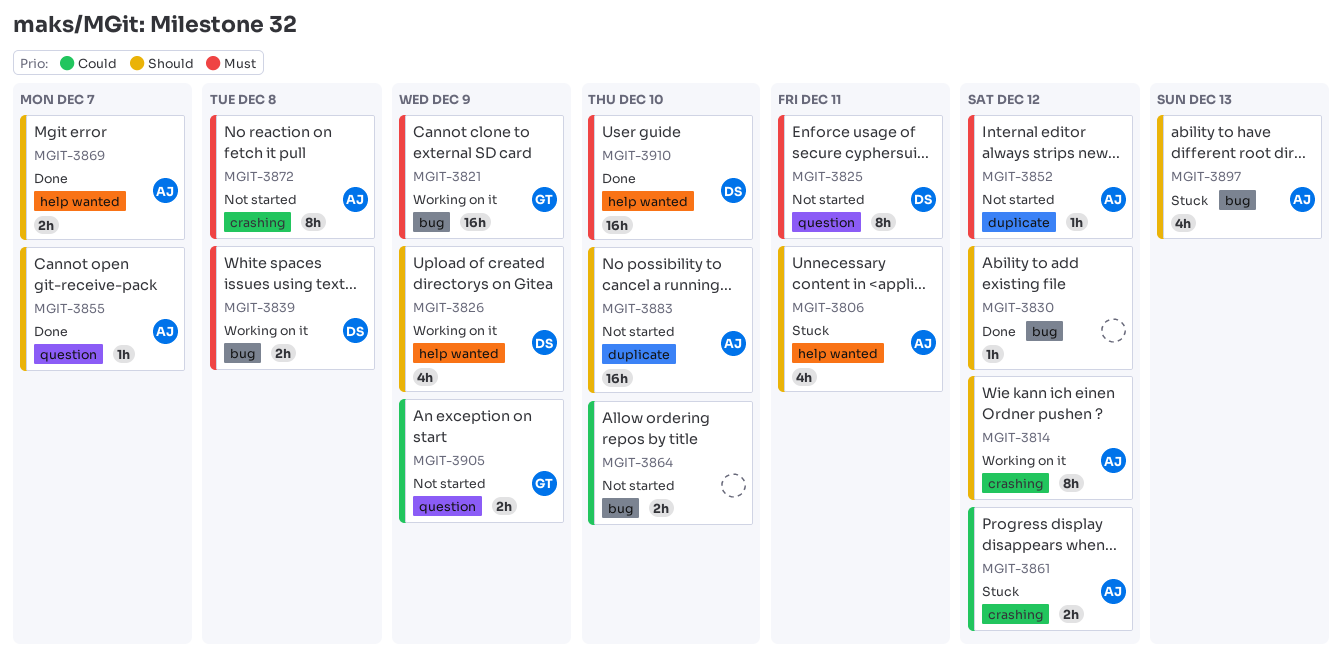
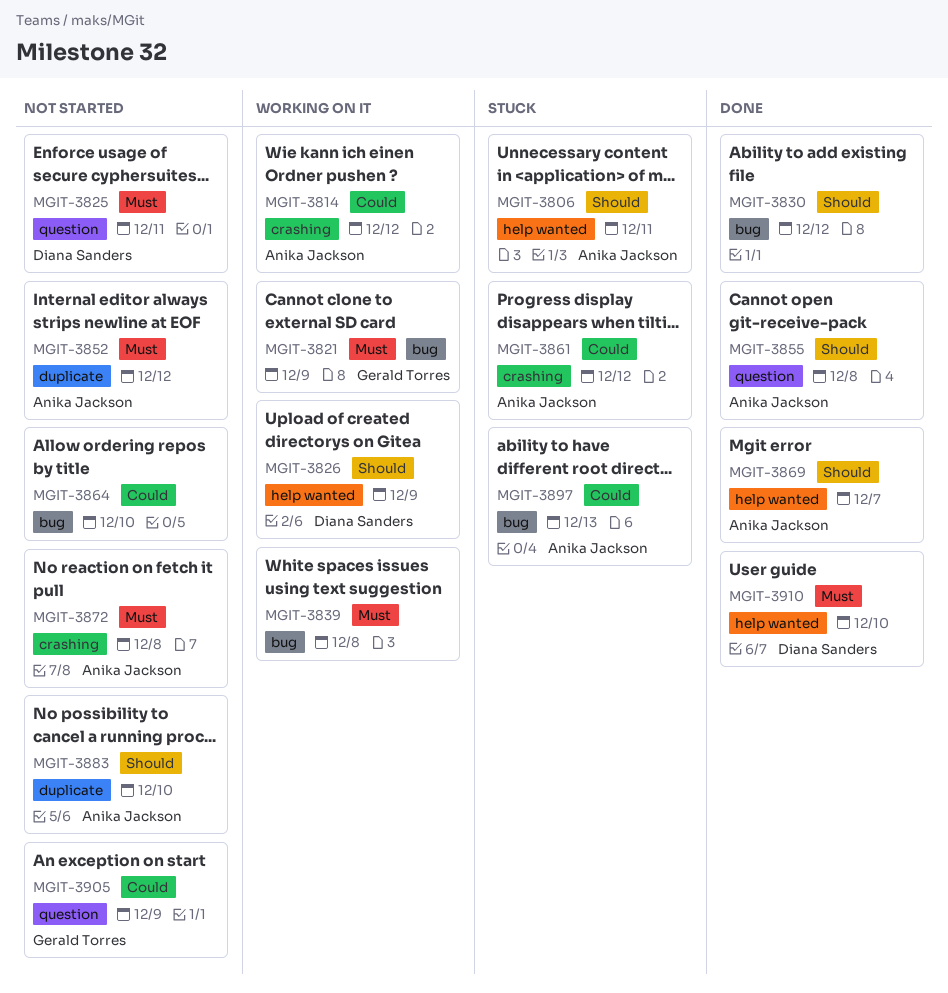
MGIT-3814, priority: Should -> Could
MGIT-3839, owner: Diana Sanders -> none
MGIT-3855, due: Dec 7 -> Dec 8
MGIT-3897, priority: Should -> Could

